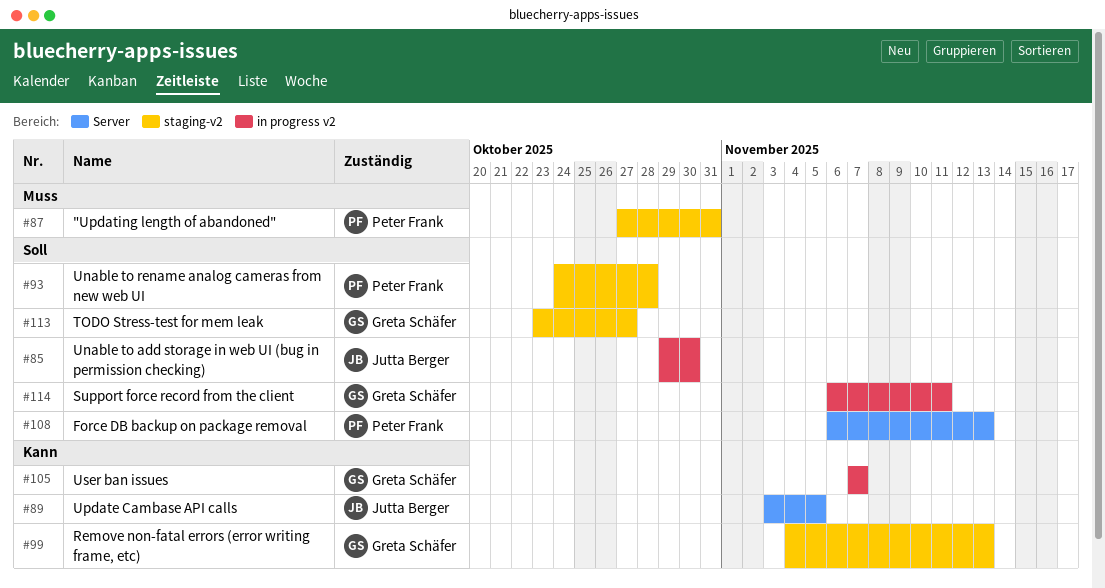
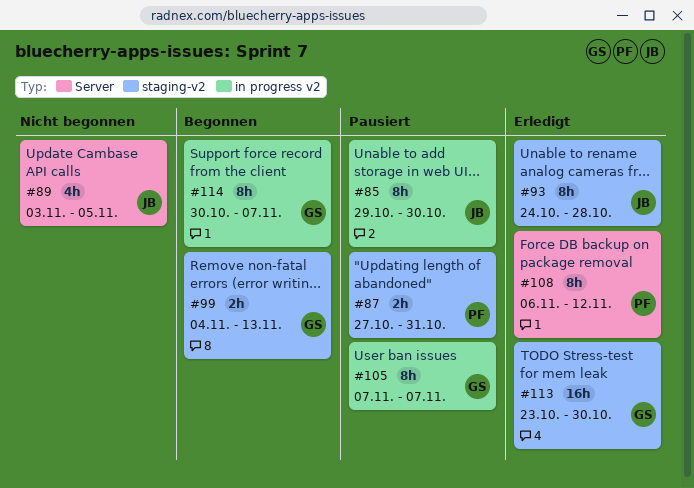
#93, owner: Peter Frank -> Jutta Berger
#108, due: Nov 13 -> Nov 12
#113, due: Oct 27 -> Oct 30
#114, start: Nov 6 -> Oct 30
#114, due: Nov 11 -> Nov 7

